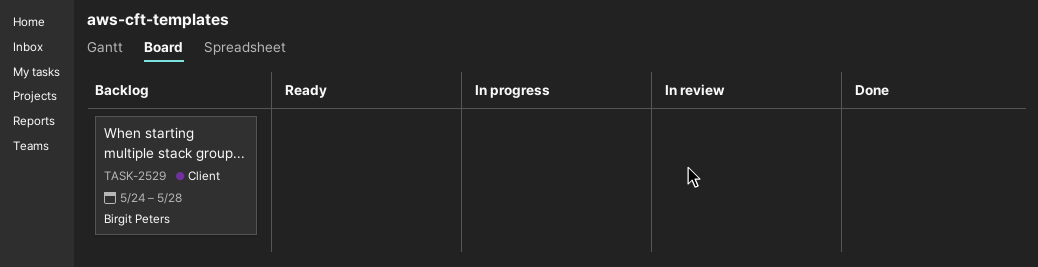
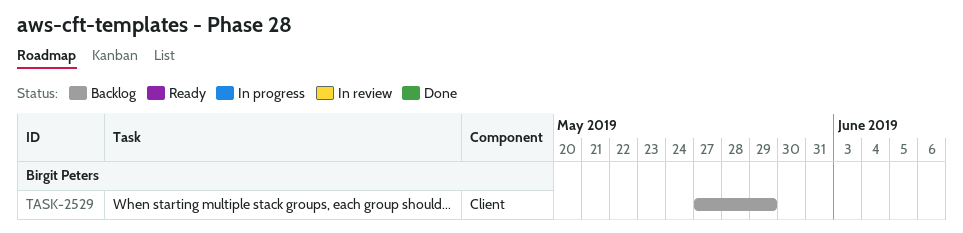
TASK-2529, start: May 24 -> May 27
TASK-2529, due: May 28 -> May 29

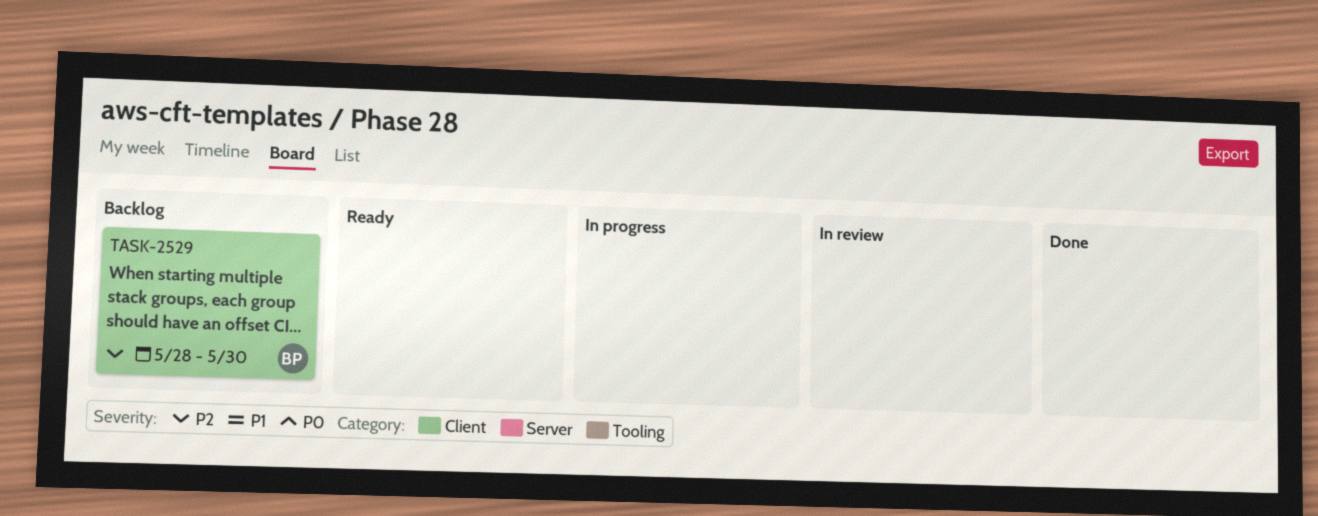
TASK-2529, start: May 27 -> May 28
TASK-2529, due: May 29 -> May 30

